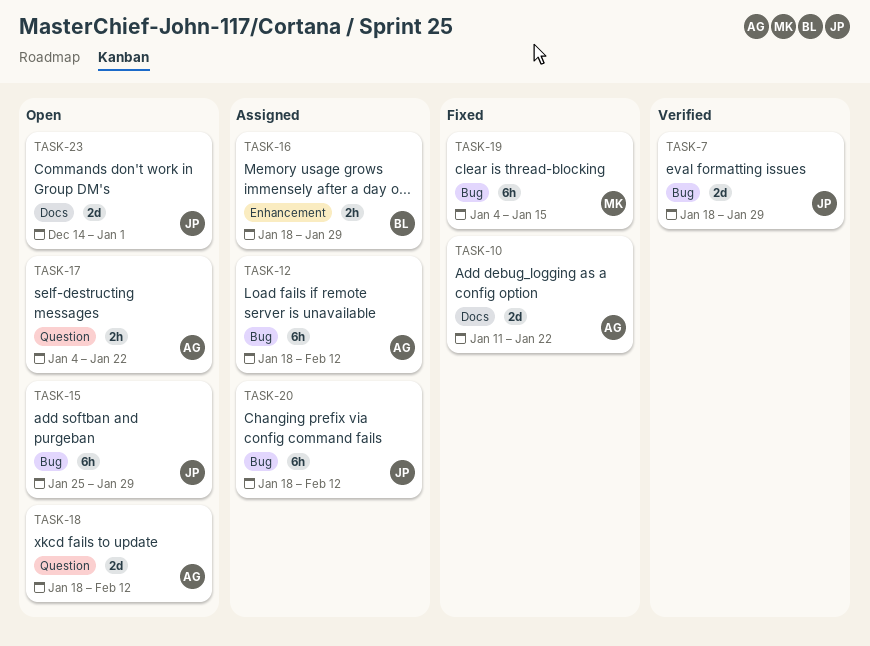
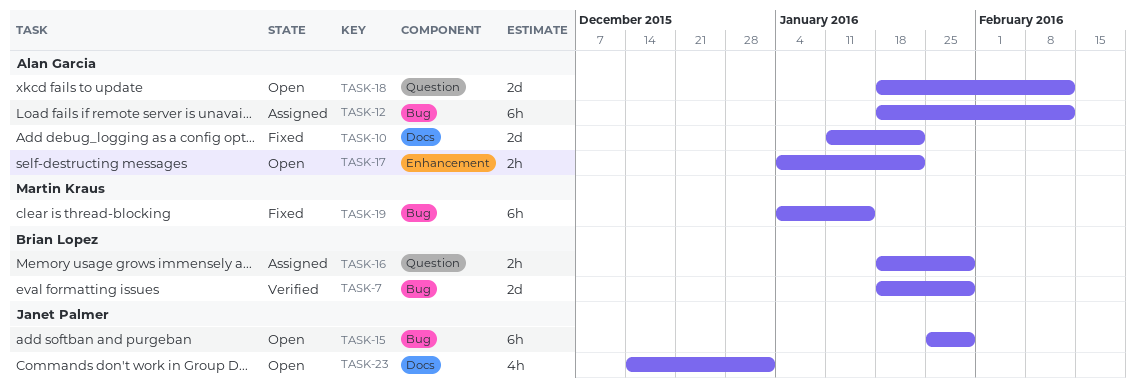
TASK-7, owner: Janet Palmer -> Brian Lopez
TASK-16, label: Enhancement -> Question
TASK-17, label: Question -> Enhancement
TASK-20: present -> none
TASK-23, estimate: 2d -> 4h

